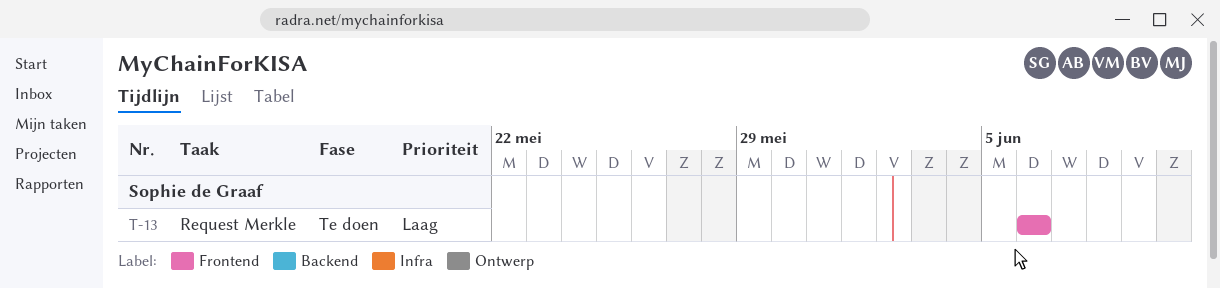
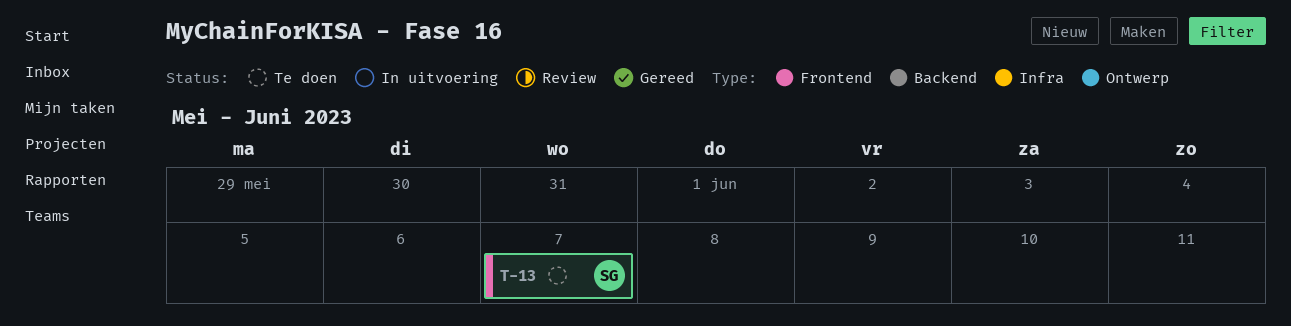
T-13, due: Jun 6 -> Jun 7

